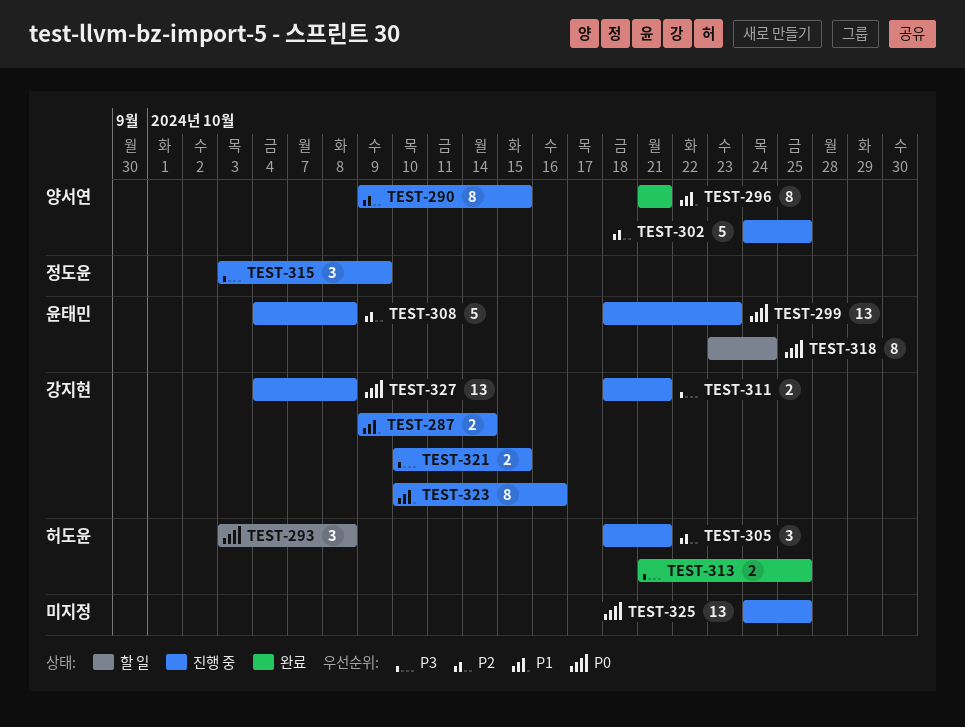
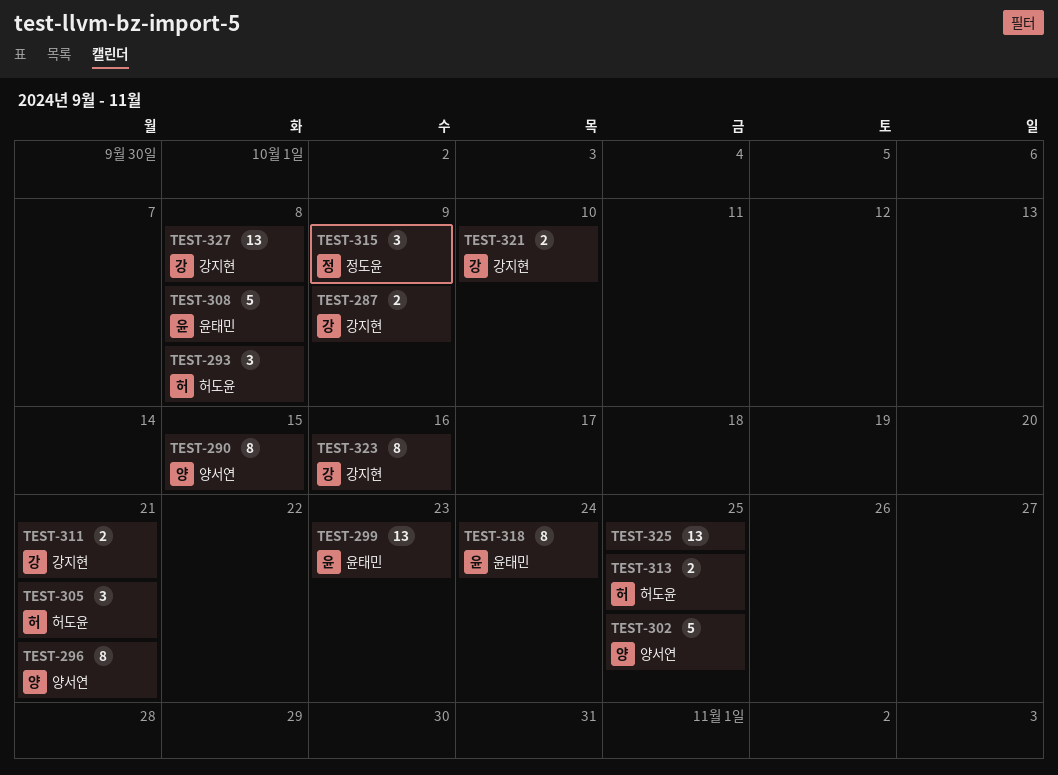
TEST-287, due: Oct 14 -> Oct 9
TEST-321, due: Oct 15 -> Oct 10

